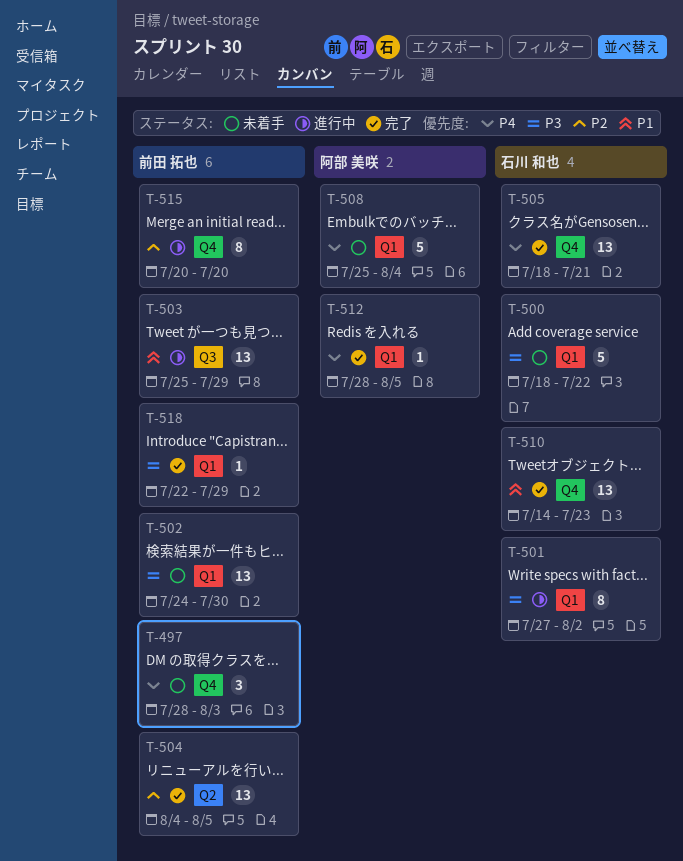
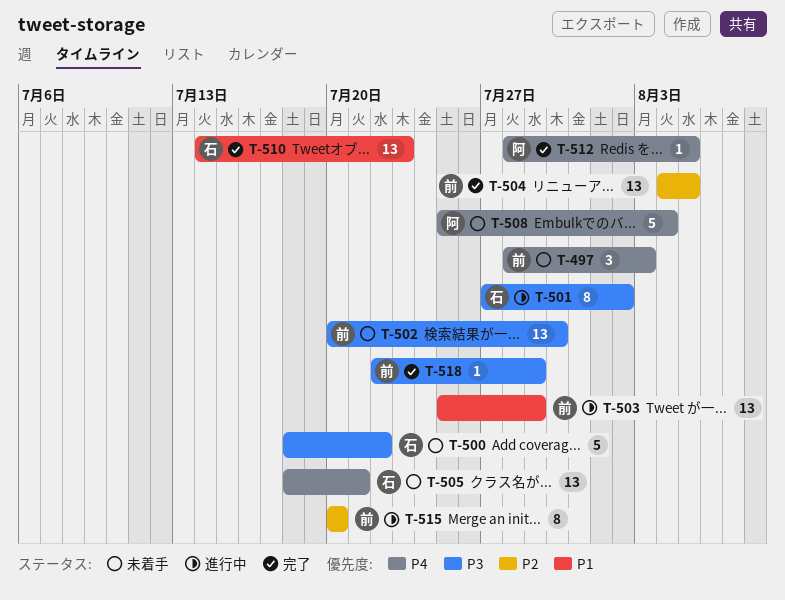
T-502, start: Jul 24 -> Jul 20
T-505, status: 完了 -> 未着手

